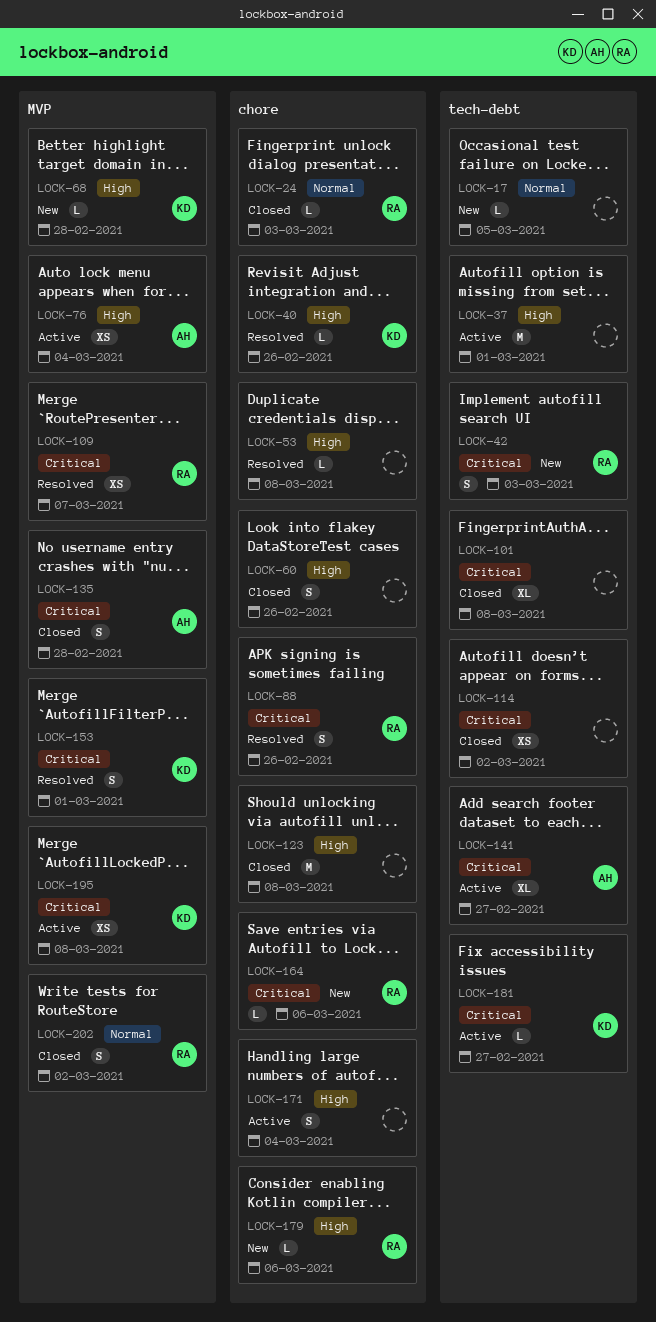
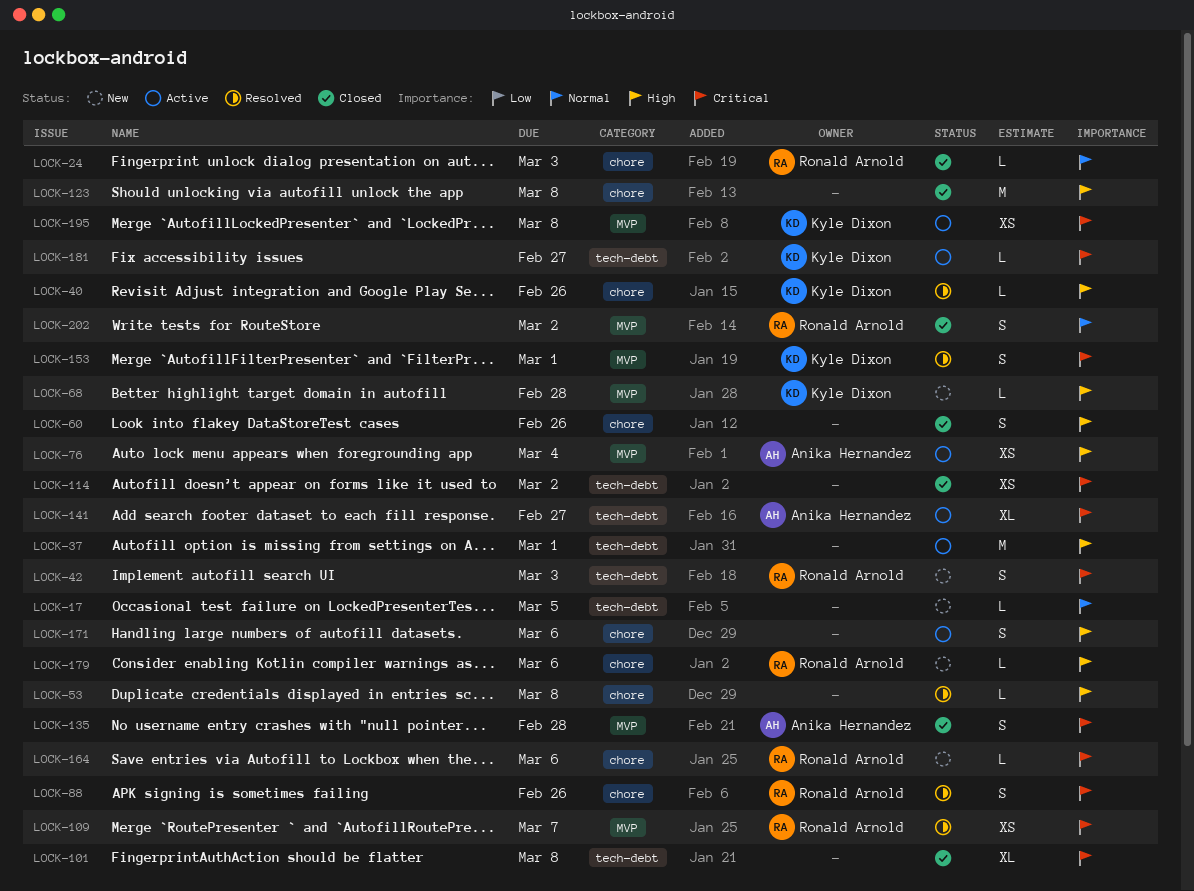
LOCK-171, due: Mar 4 -> Mar 6

